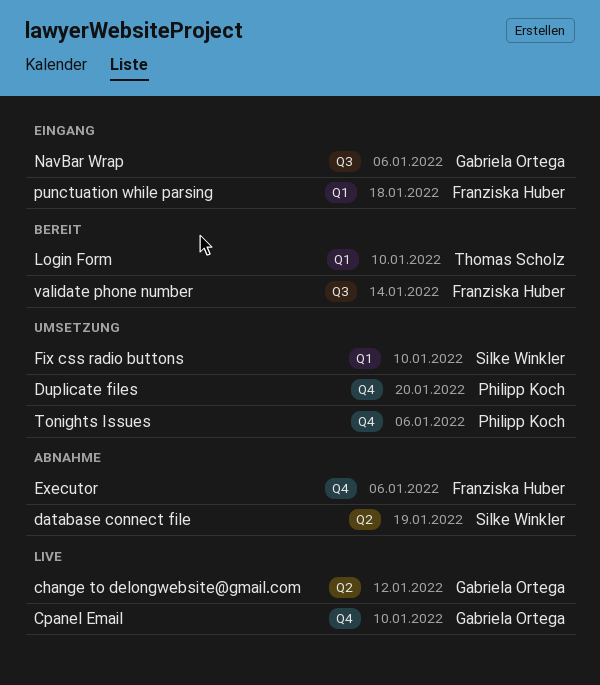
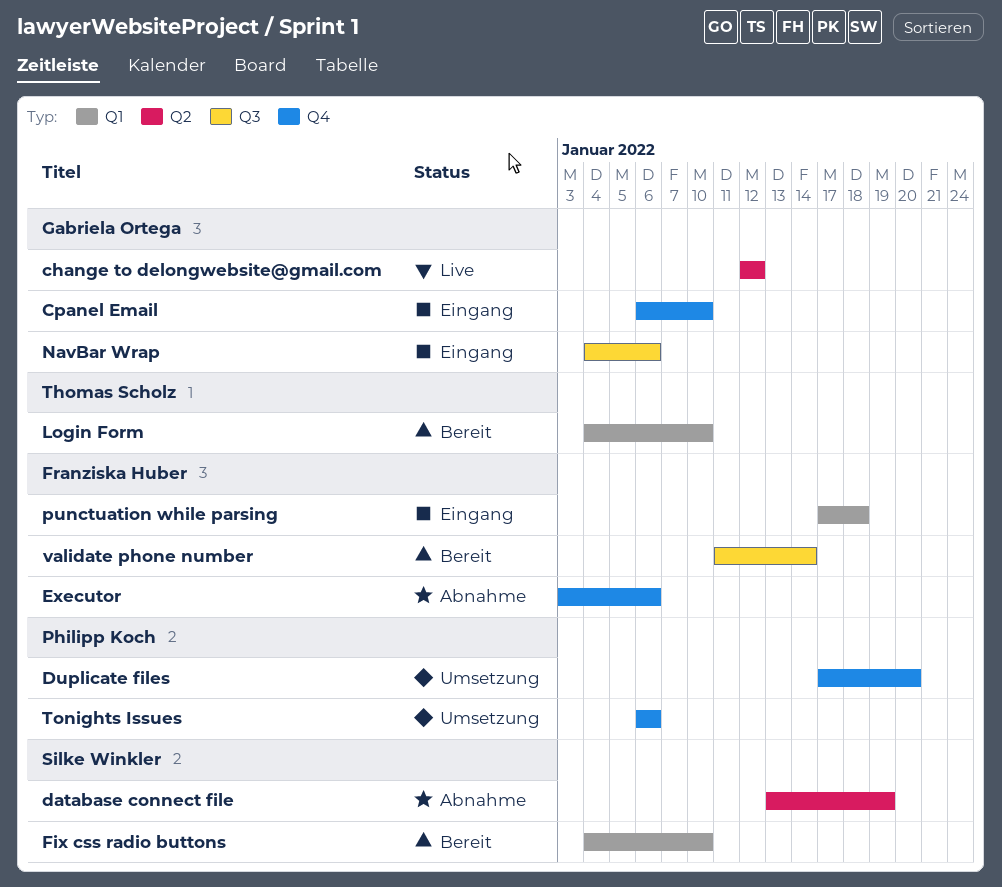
Cpanel Email, status: Live -> Eingang
Fix css radio buttons, status: Umsetzung -> Bereit

